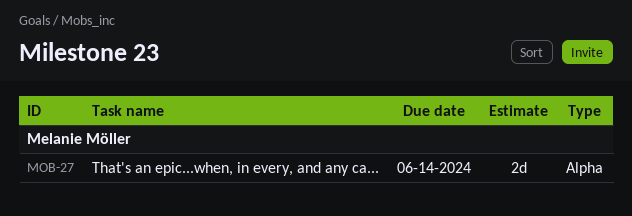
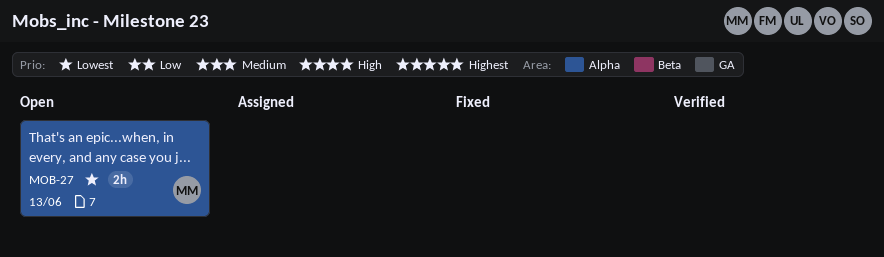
MOB-27, estimate: 2d -> 2h
MOB-27, due: Jun 14 -> Jun 13

